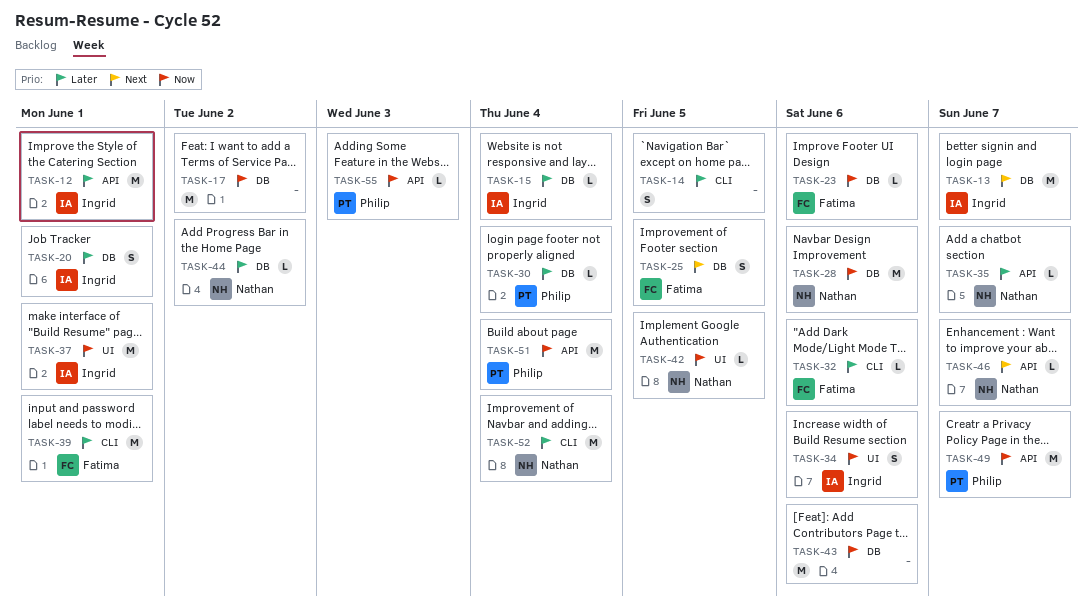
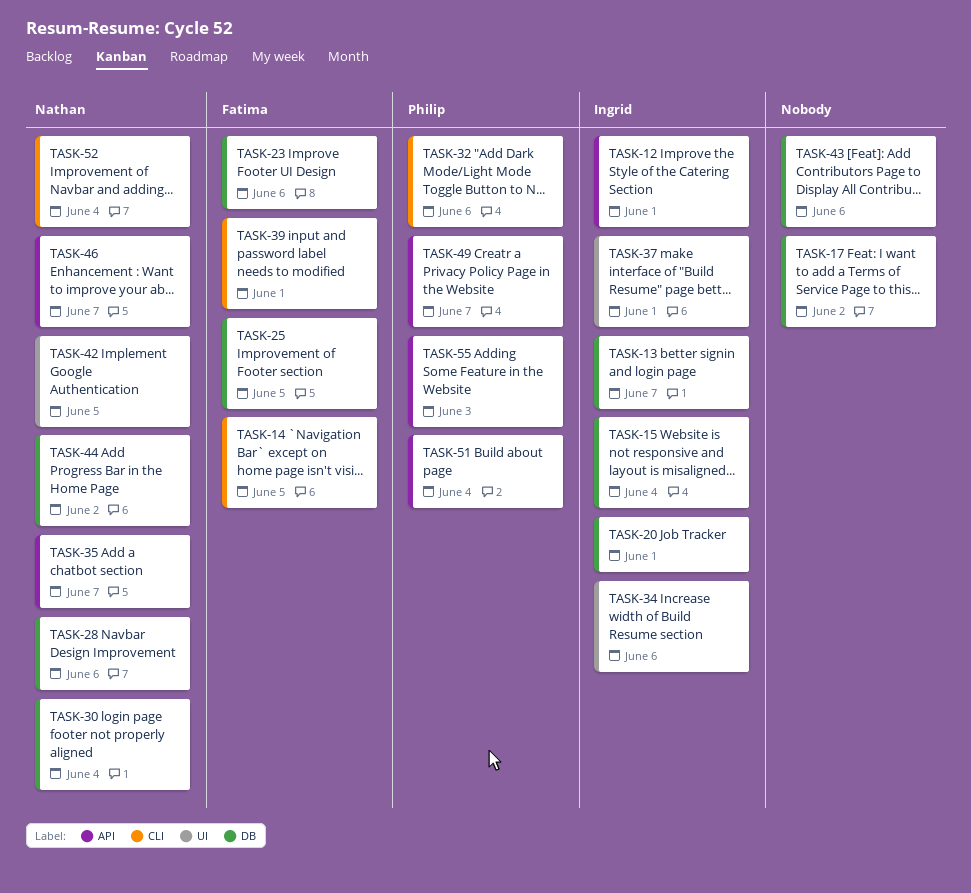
TASK-14, owner: none -> Fatima
TASK-30, owner: Philip -> Nathan
TASK-32, owner: Fatima -> Philip

